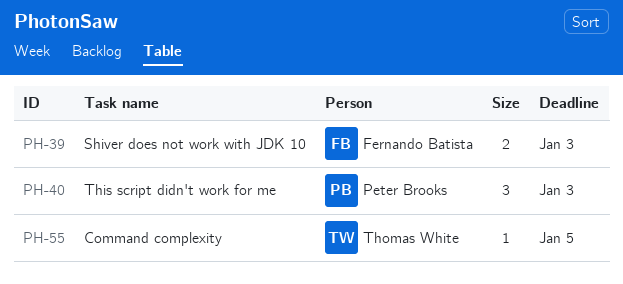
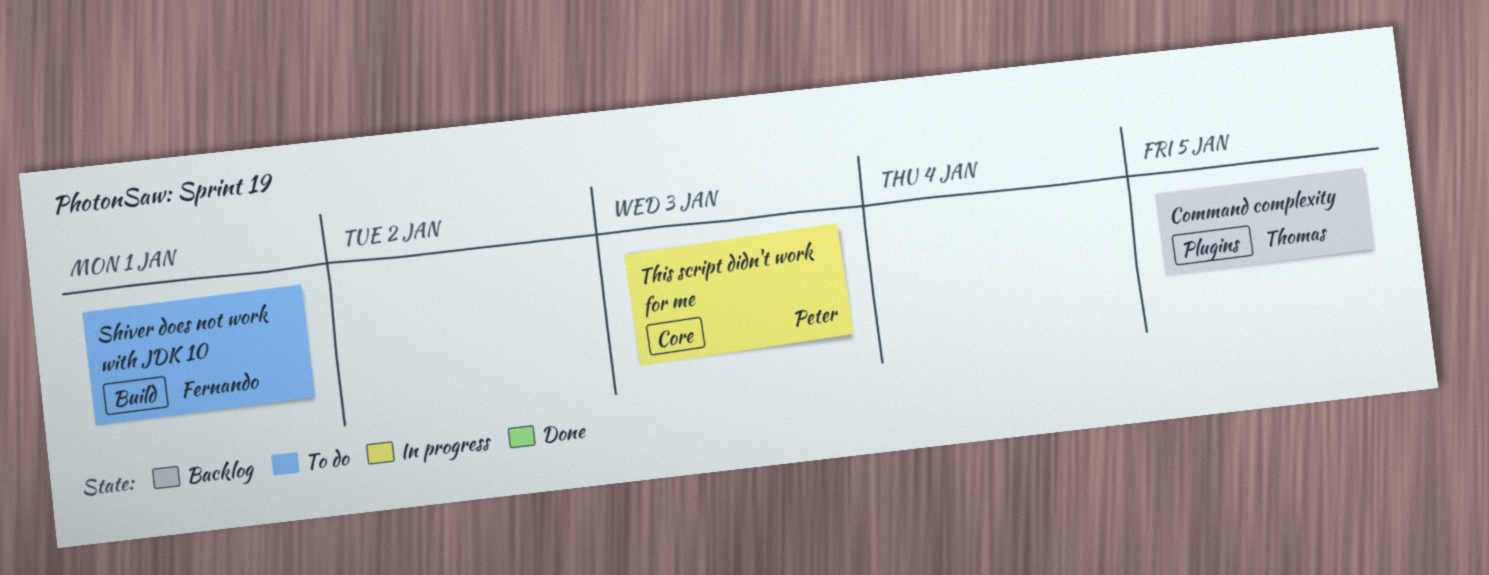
Shiver does not work with JDK 10, due: Jan 3 -> Jan 1

